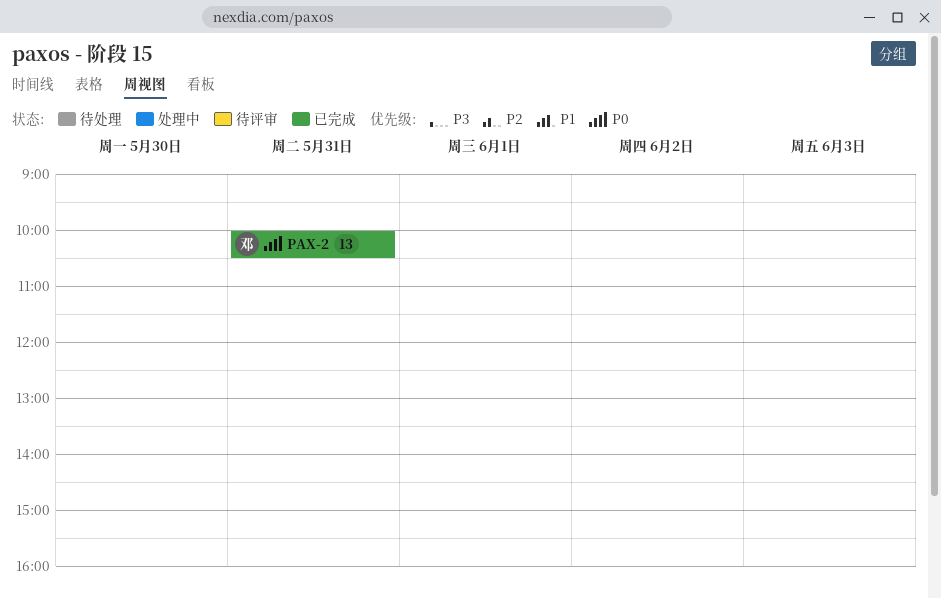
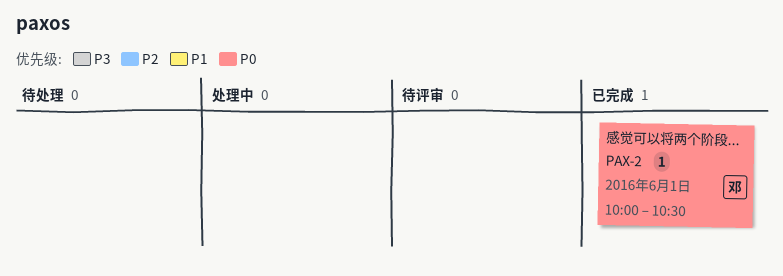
PAX-2, estimate: 13 -> 1
PAX-2, day: May 31 -> Jun 1

